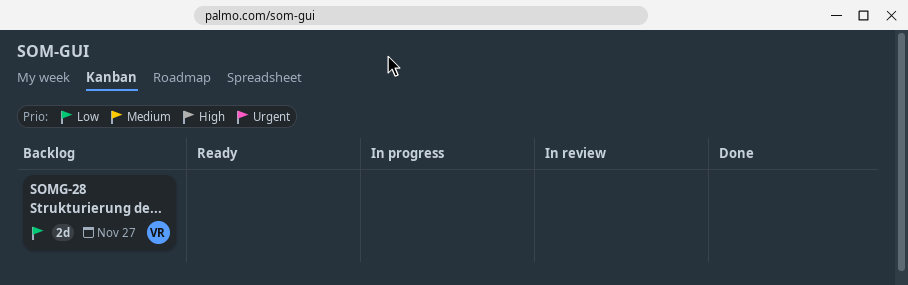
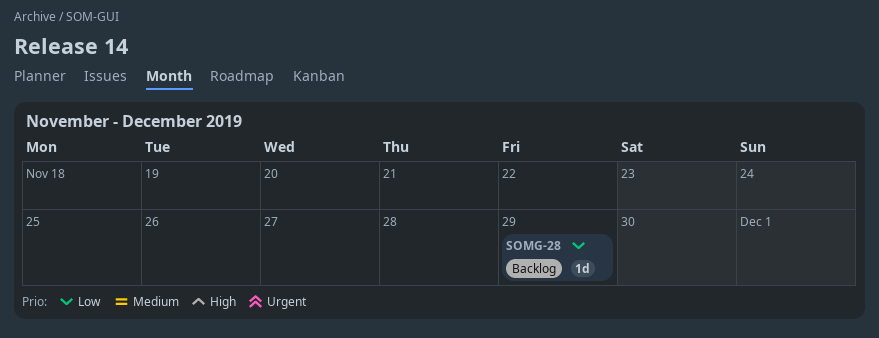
SOMG-28, estimate: 2d -> 1d
SOMG-28, due: Nov 27 -> Nov 29

